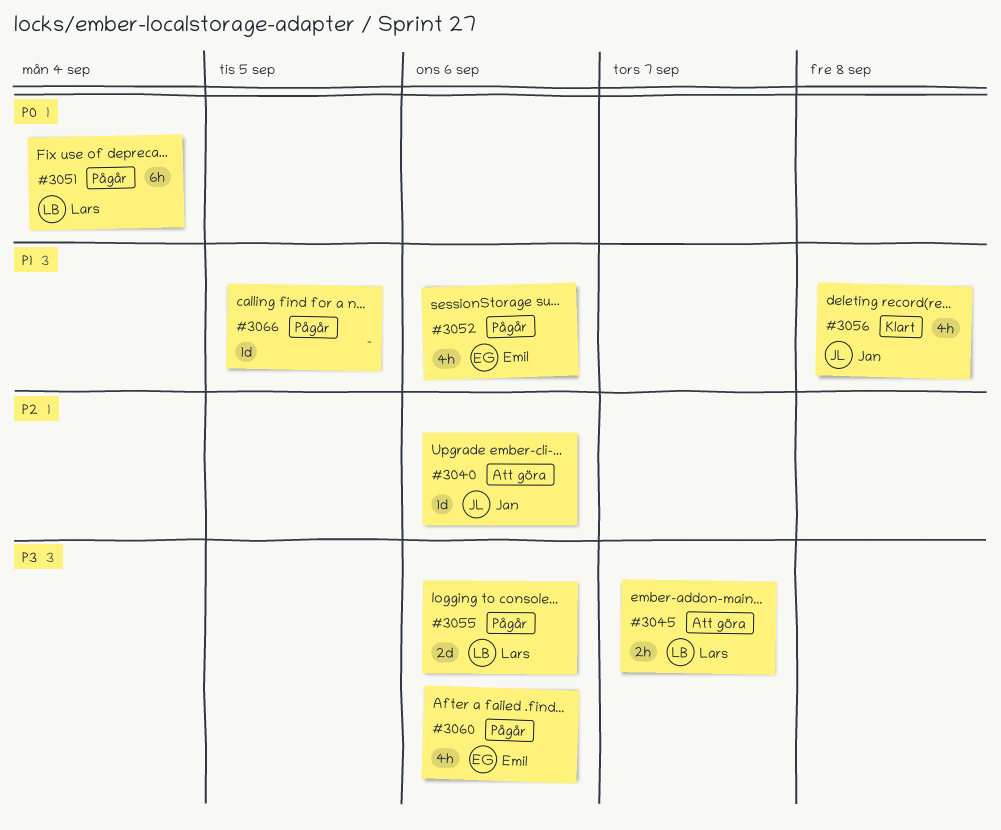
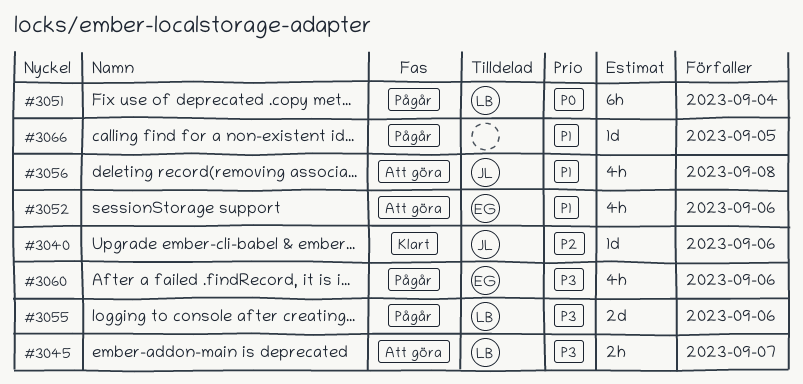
#3040, status: Att göra -> Klart
#3052, status: Pågår -> Att göra
#3056, status: Klart -> Att göra

